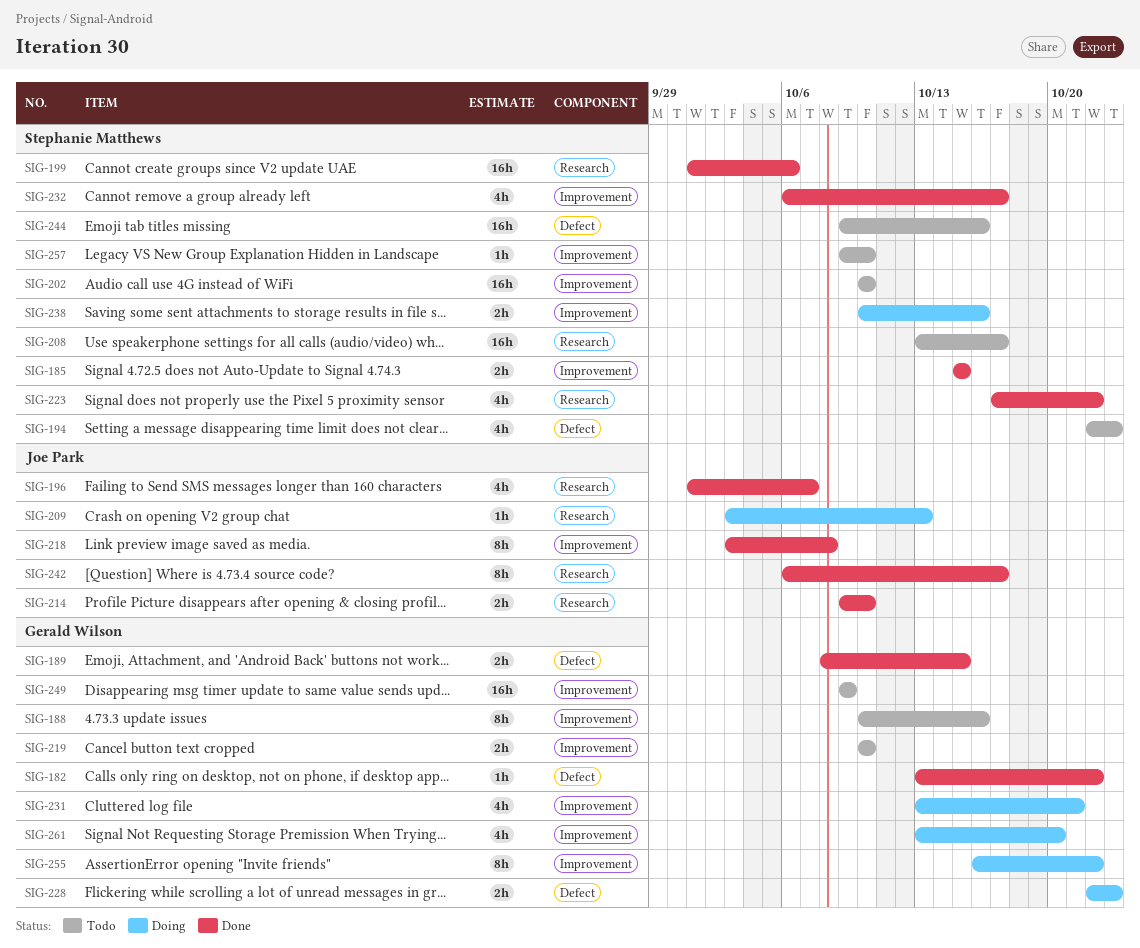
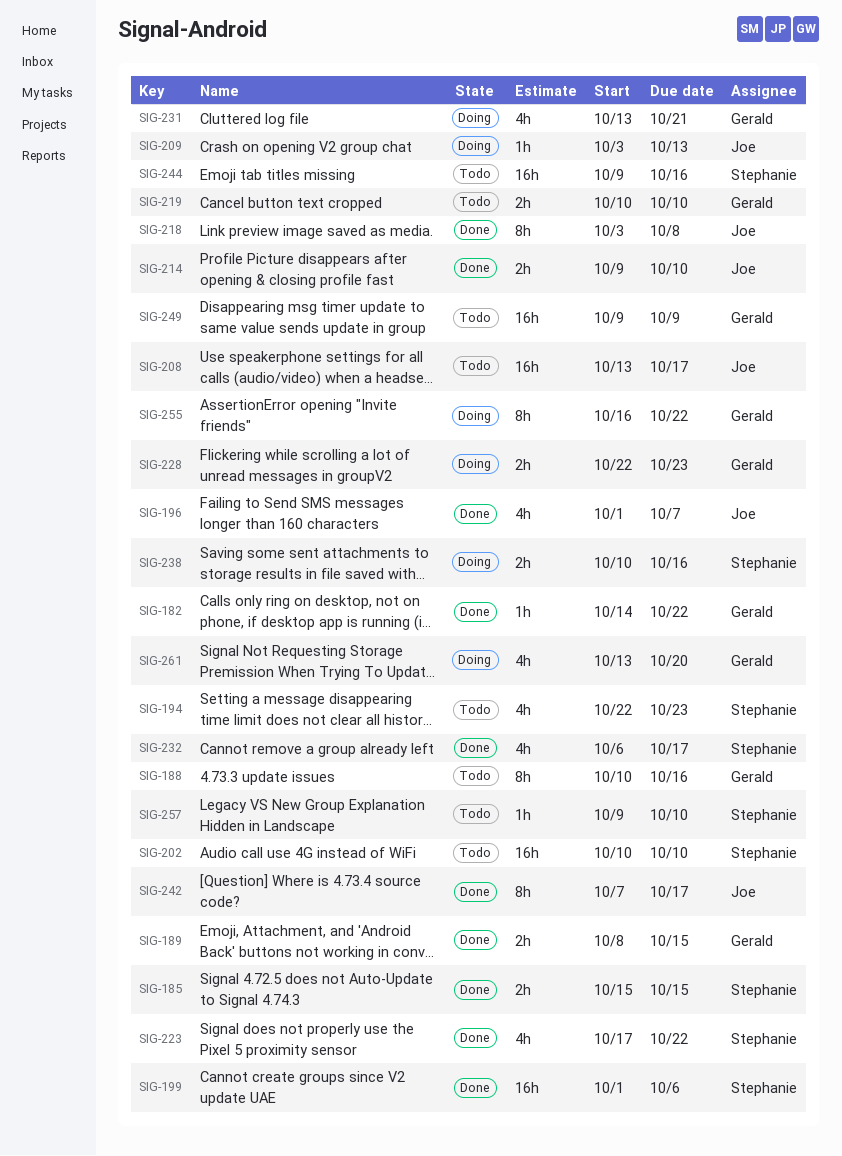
SIG-182, start: Oct 13 -> Oct 14
SIG-208, owner: Stephanie Matthews -> Joe Park
SIG-242, start: Oct 6 -> Oct 7

